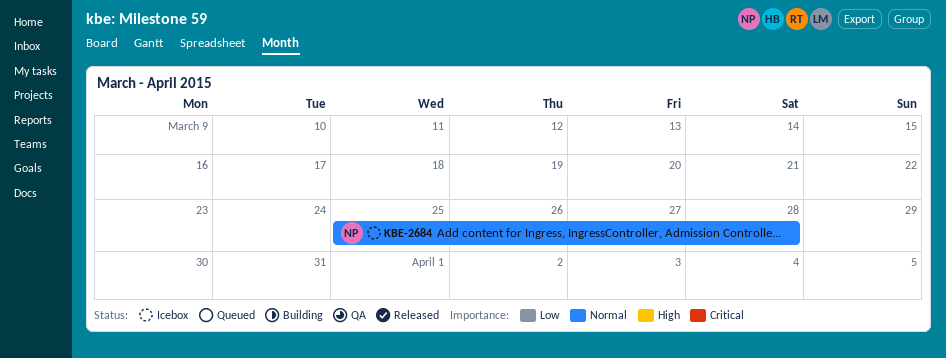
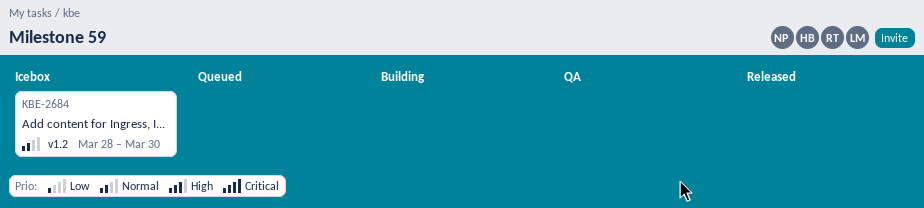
KBE-2684, start: Mar 25 -> Mar 28
KBE-2684, due: Mar 28 -> Mar 30

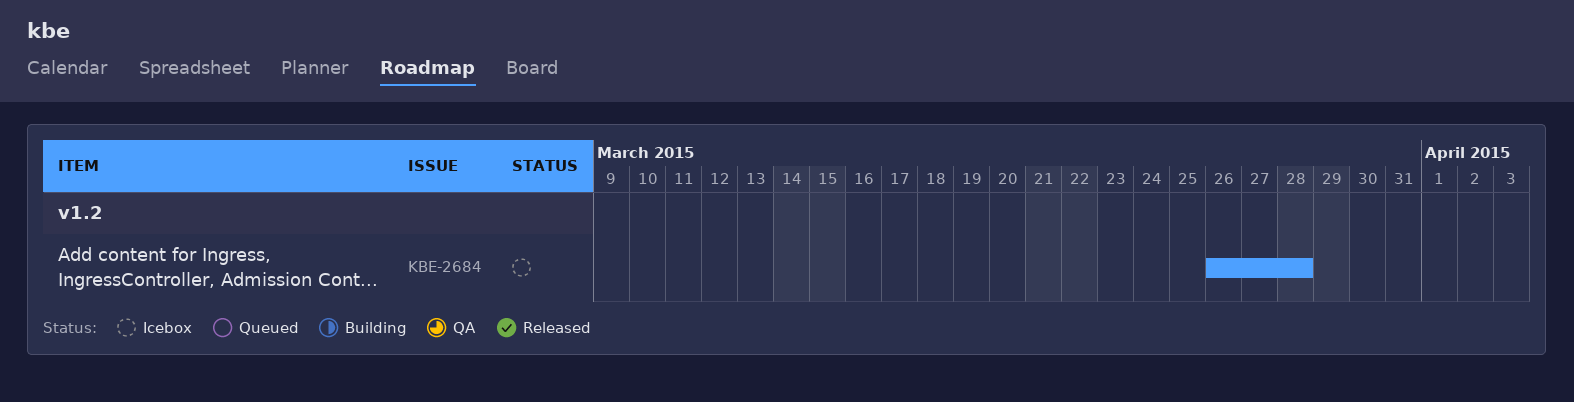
KBE-2684, start: Mar 28 -> Mar 26
KBE-2684, due: Mar 30 -> Mar 28

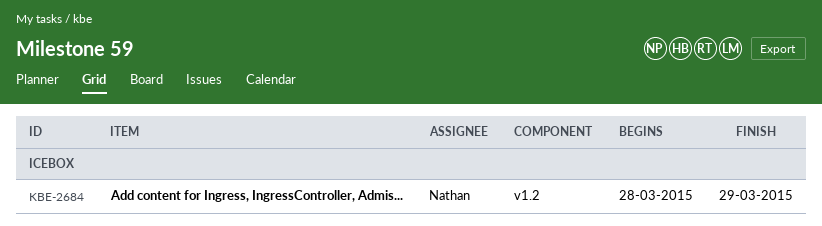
KBE-2684, start: Mar 26 -> Mar 28
KBE-2684, due: Mar 28 -> Mar 29

